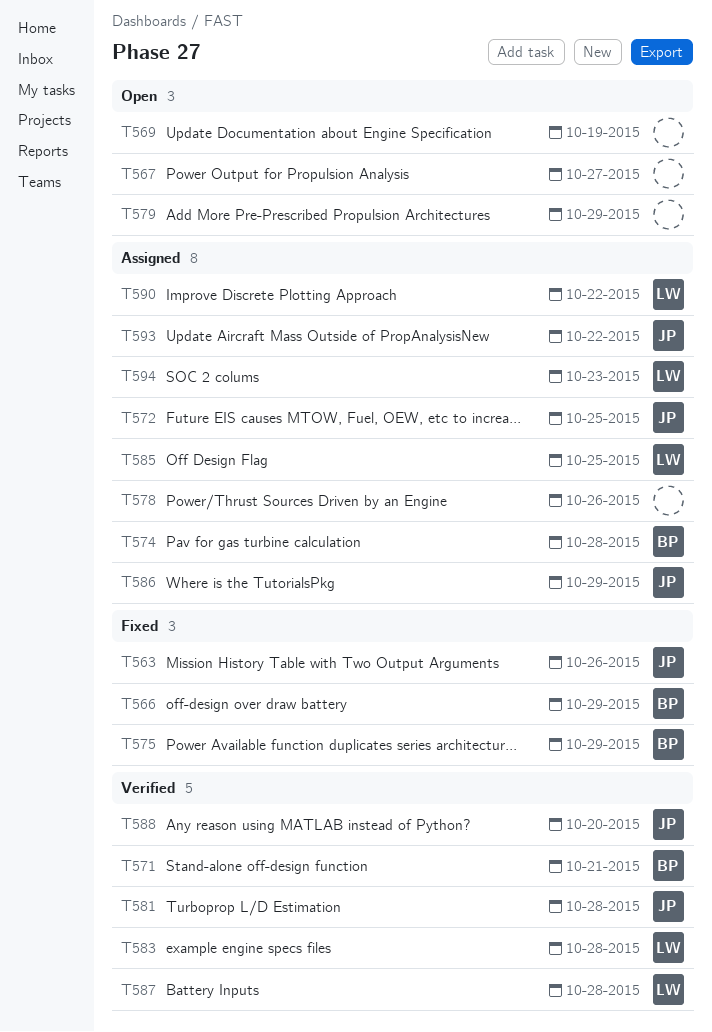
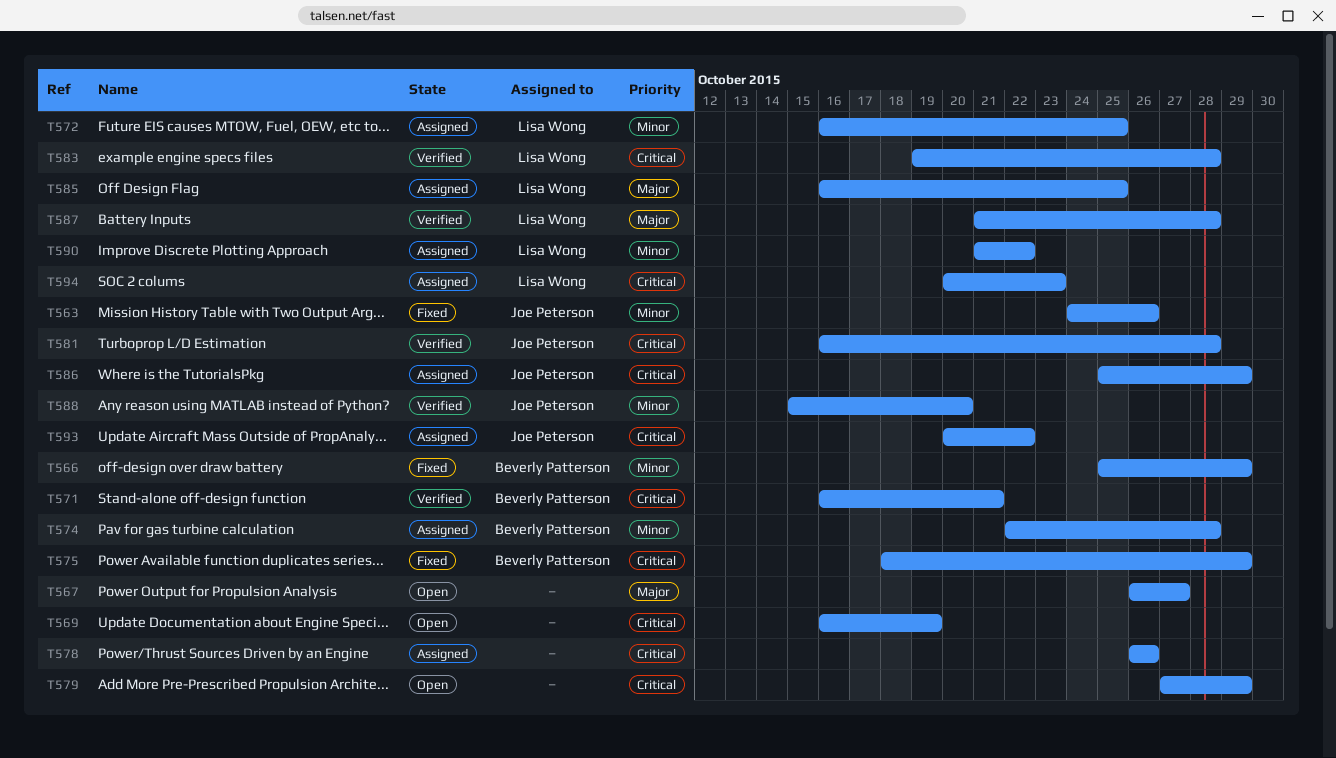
T572, owner: Joe Peterson -> Lisa Wong

